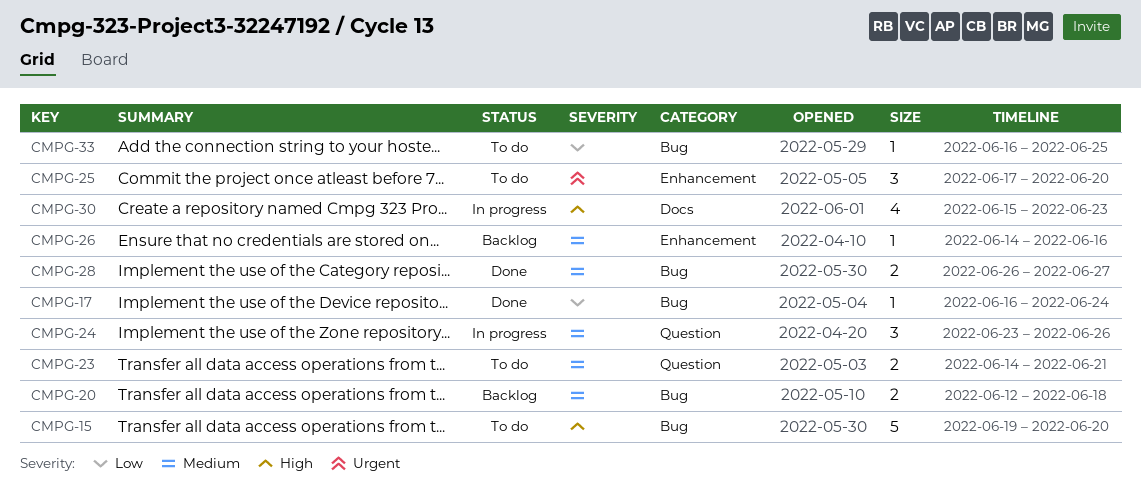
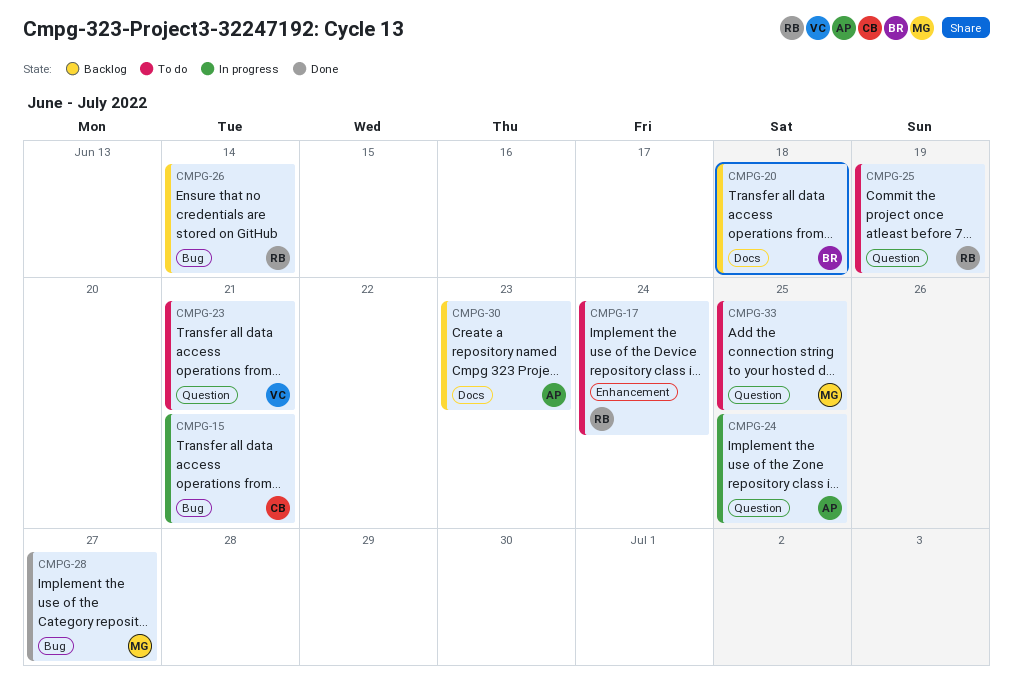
CMPG-15, status: To do -> In progress
CMPG-15, due: Jun 20 -> Jun 21
CMPG-17, status: Done -> To do
CMPG-17, label: Bug -> Enhancement
CMPG-20, label: Bug -> Docs
CMPG-24, due: Jun 26 -> Jun 25
CMPG-25, label: Enhancement -> Question
CMPG-25, due: Jun 20 -> Jun 19
CMPG-26, label: Enhancement -> Bug
CMPG-26, due: Jun 16 -> Jun 14
CMPG-30, status: In progress -> Backlog
CMPG-33, label: Bug -> Question

